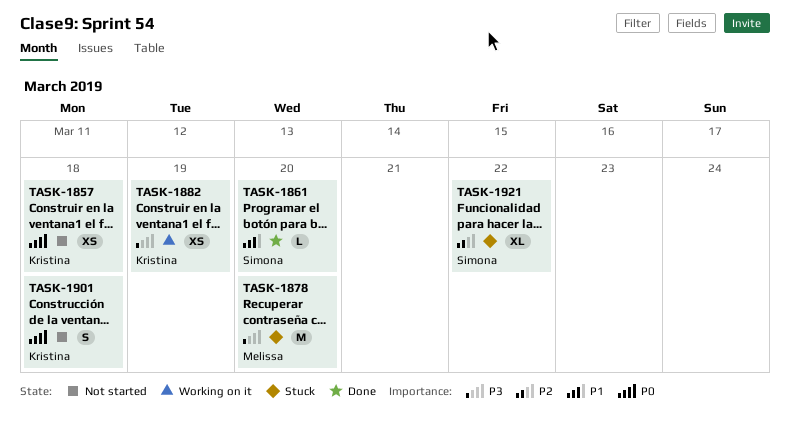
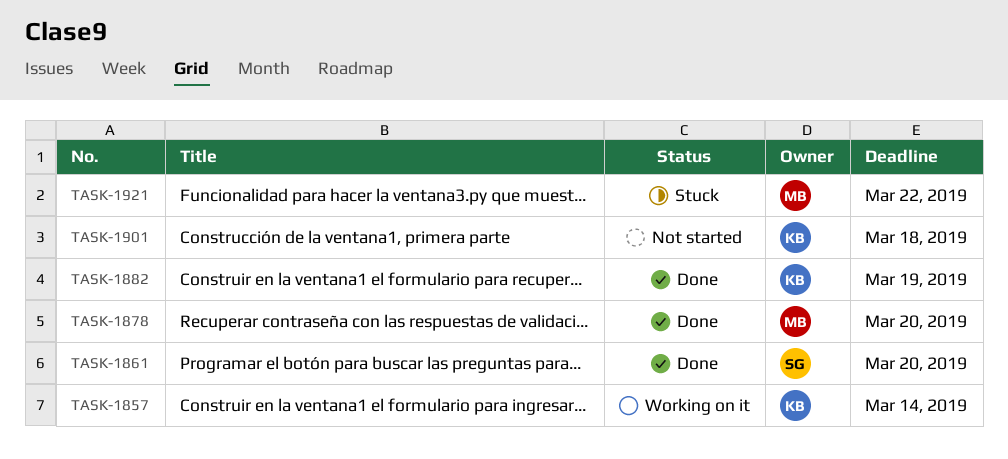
TASK-1857, status: Not started -> Working on it
TASK-1857, due: Mar 18 -> Mar 14
TASK-1878, status: Stuck -> Done
TASK-1882, status: Working on it -> Done
TASK-1921, owner: Simona -> Melissa

